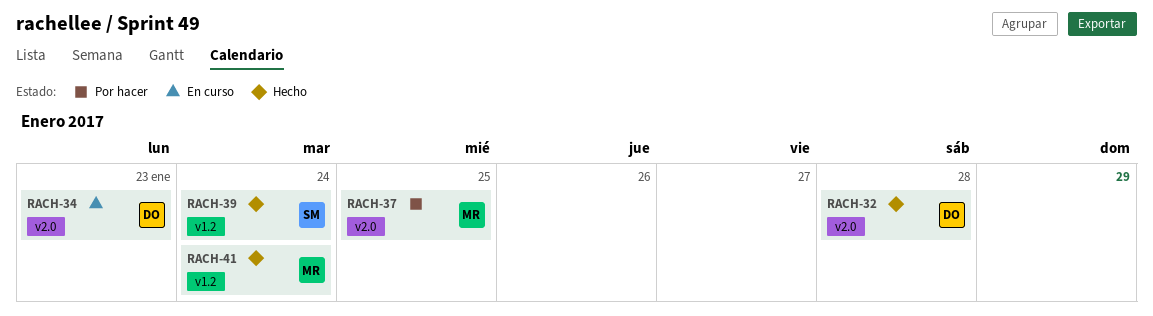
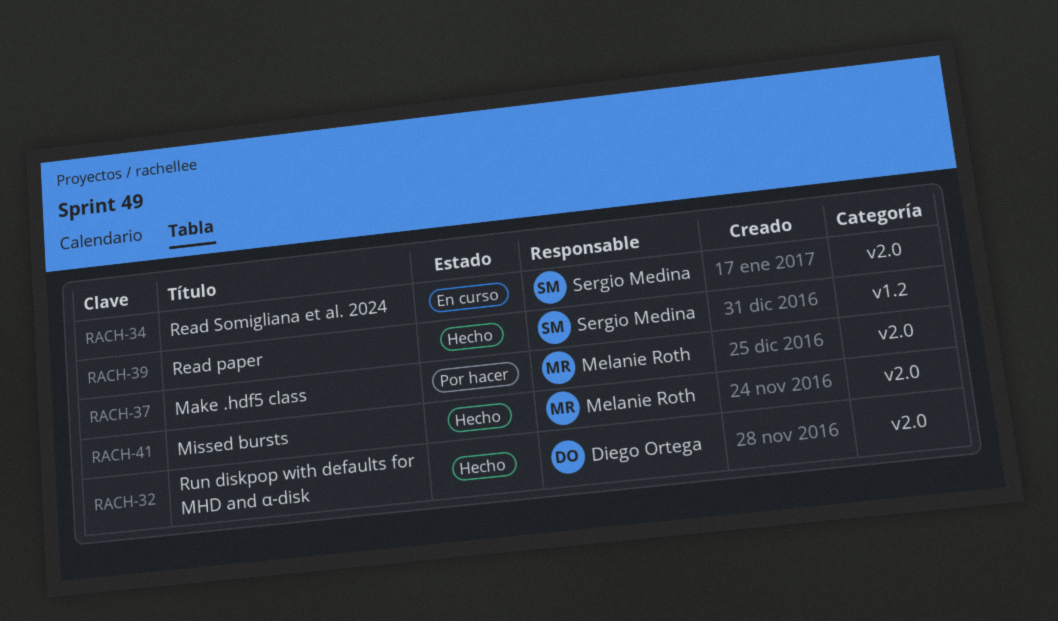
RACH-34, owner: Diego Ortega -> Sergio Medina
RACH-41, label: v1.2 -> v2.0

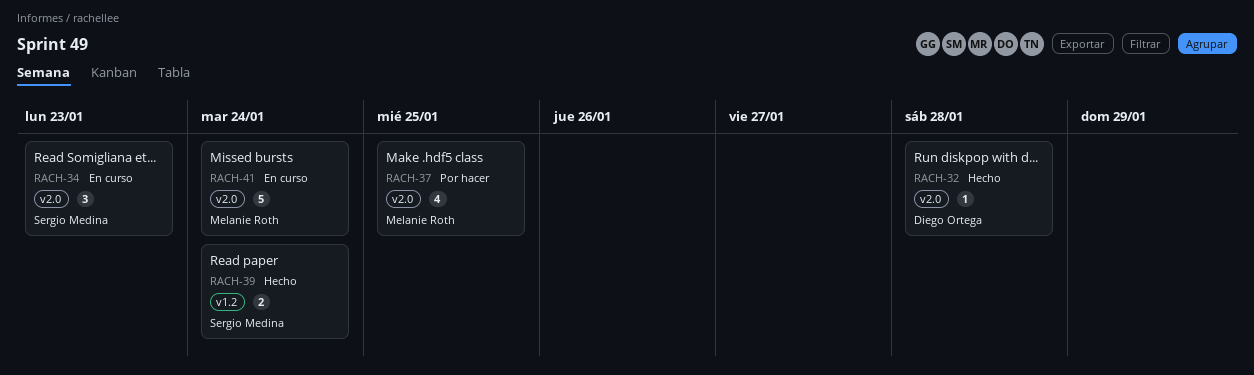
RACH-41, status: Hecho -> En curso

